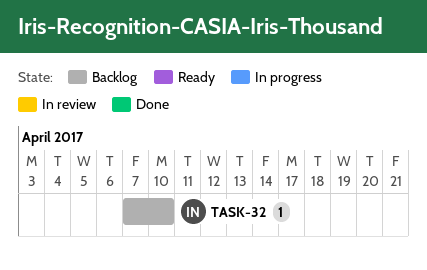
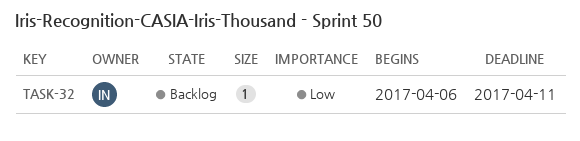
TASK-32, start: Apr 7 -> Apr 6
TASK-32, due: Apr 10 -> Apr 11

